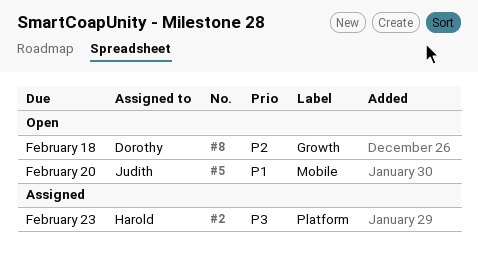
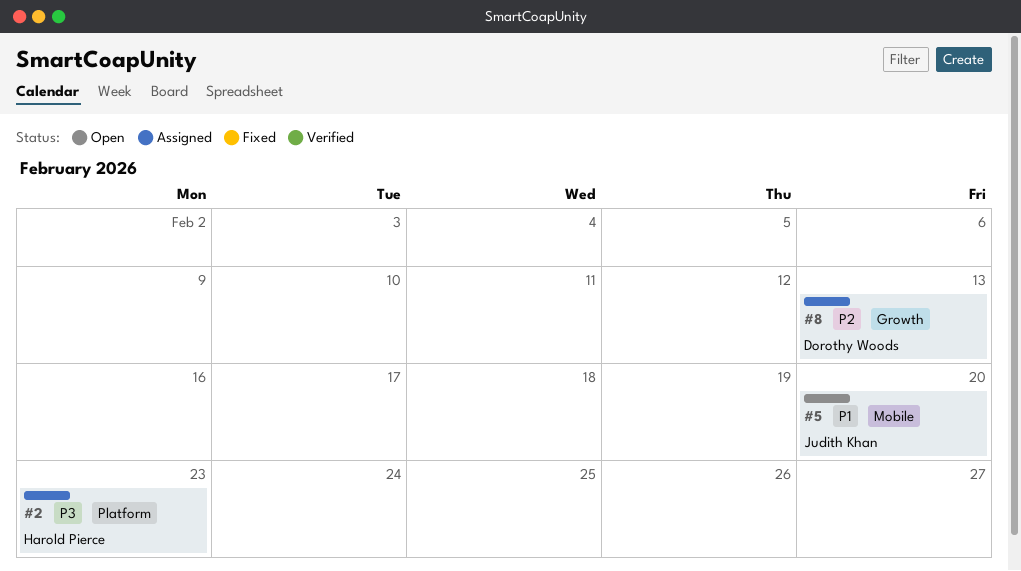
#8, status: Open -> Assigned
#8, due: Feb 18 -> Feb 13

